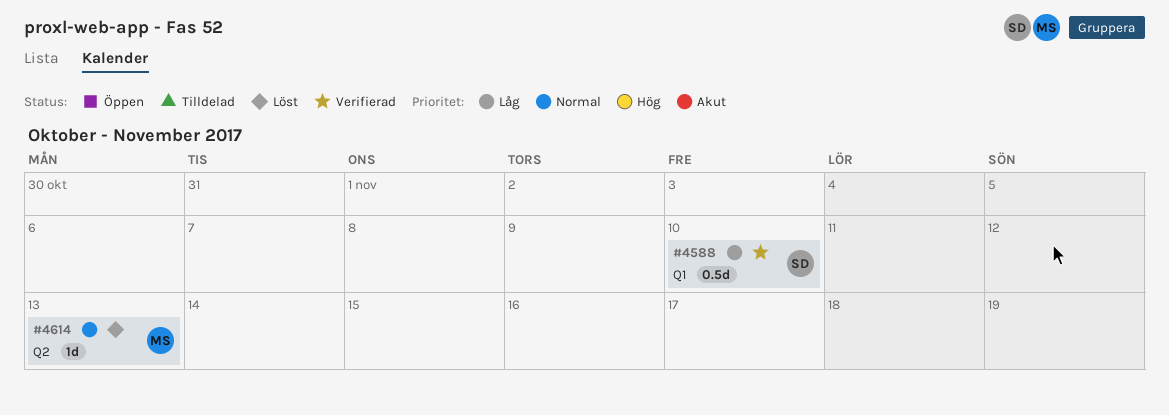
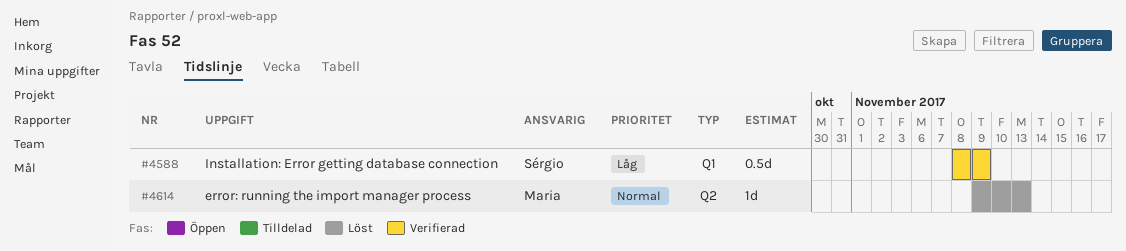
#4588, due: Nov 10 -> Nov 9

